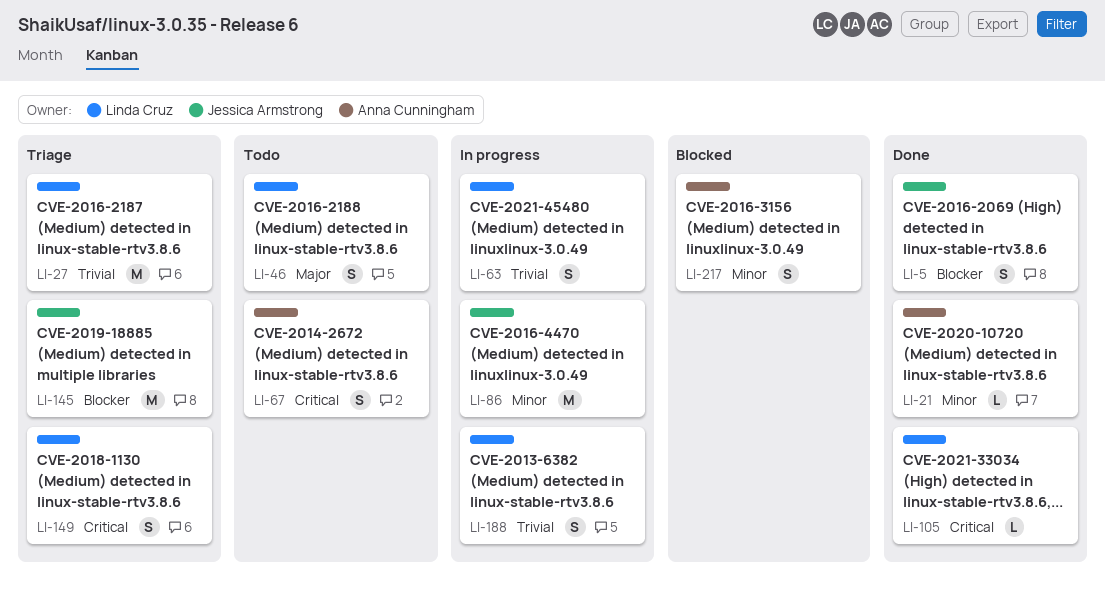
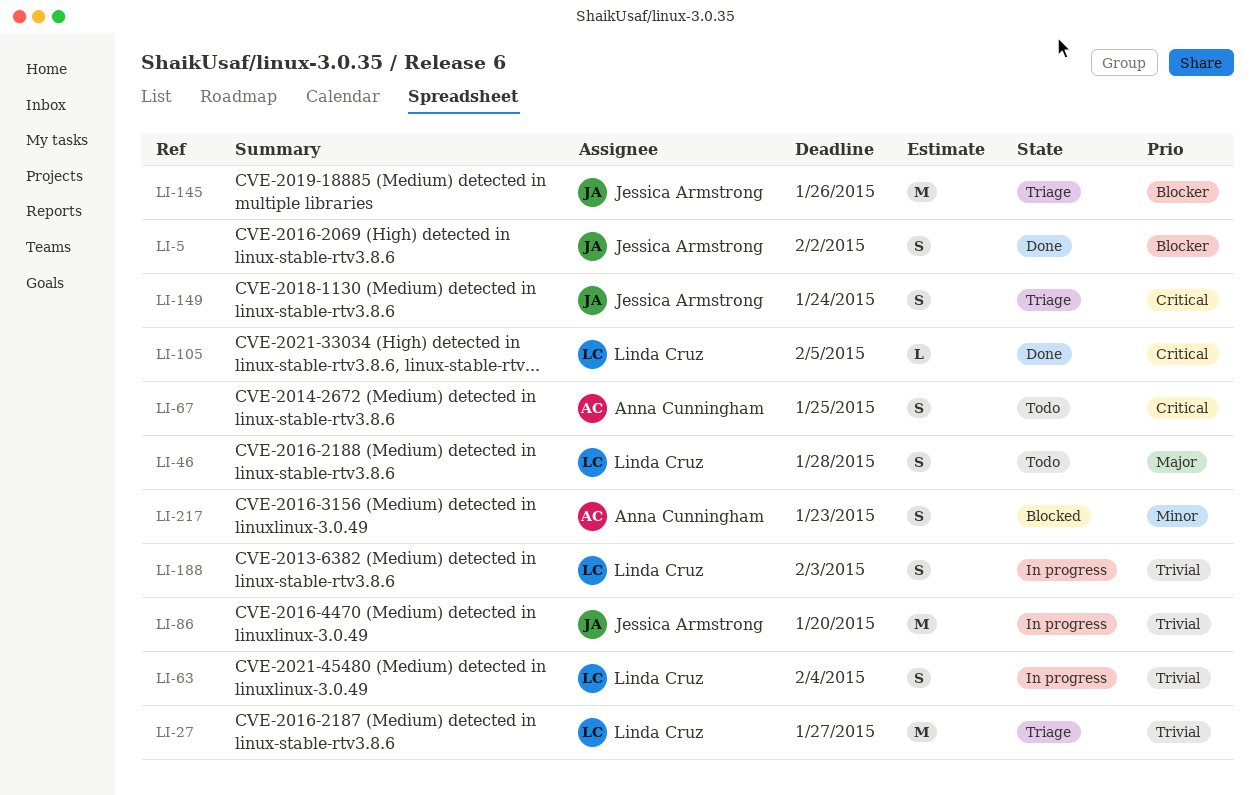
LI-21: present -> none
LI-86, priority: Minor -> Trivial
LI-149, owner: Linda Cruz -> Jessica Armstrong

